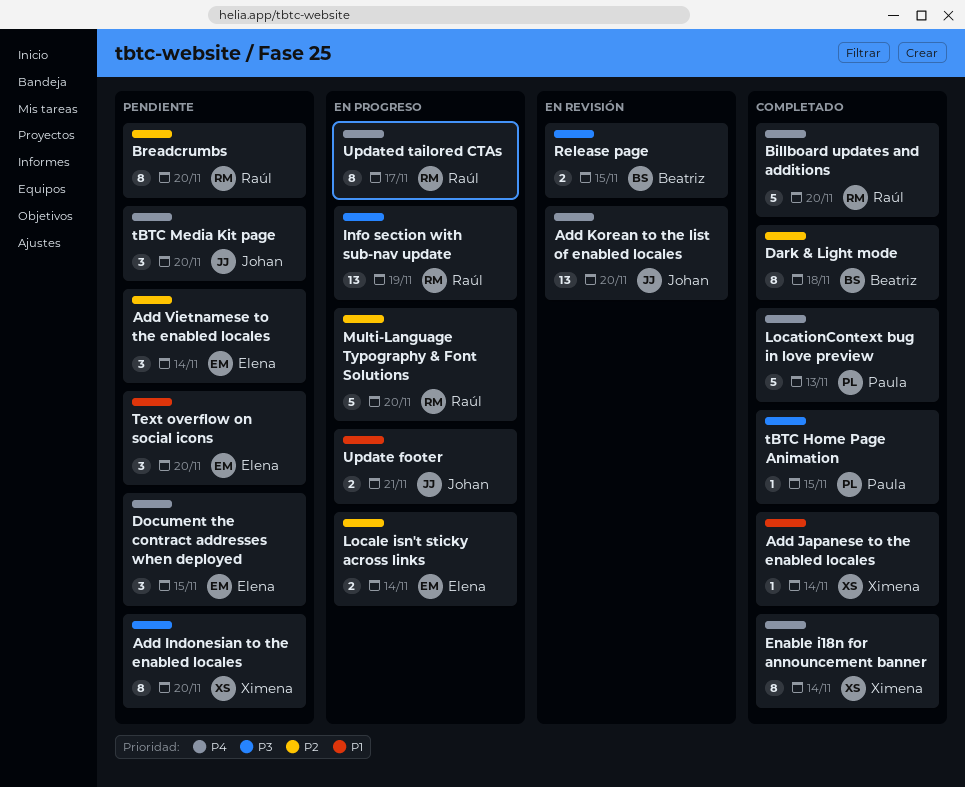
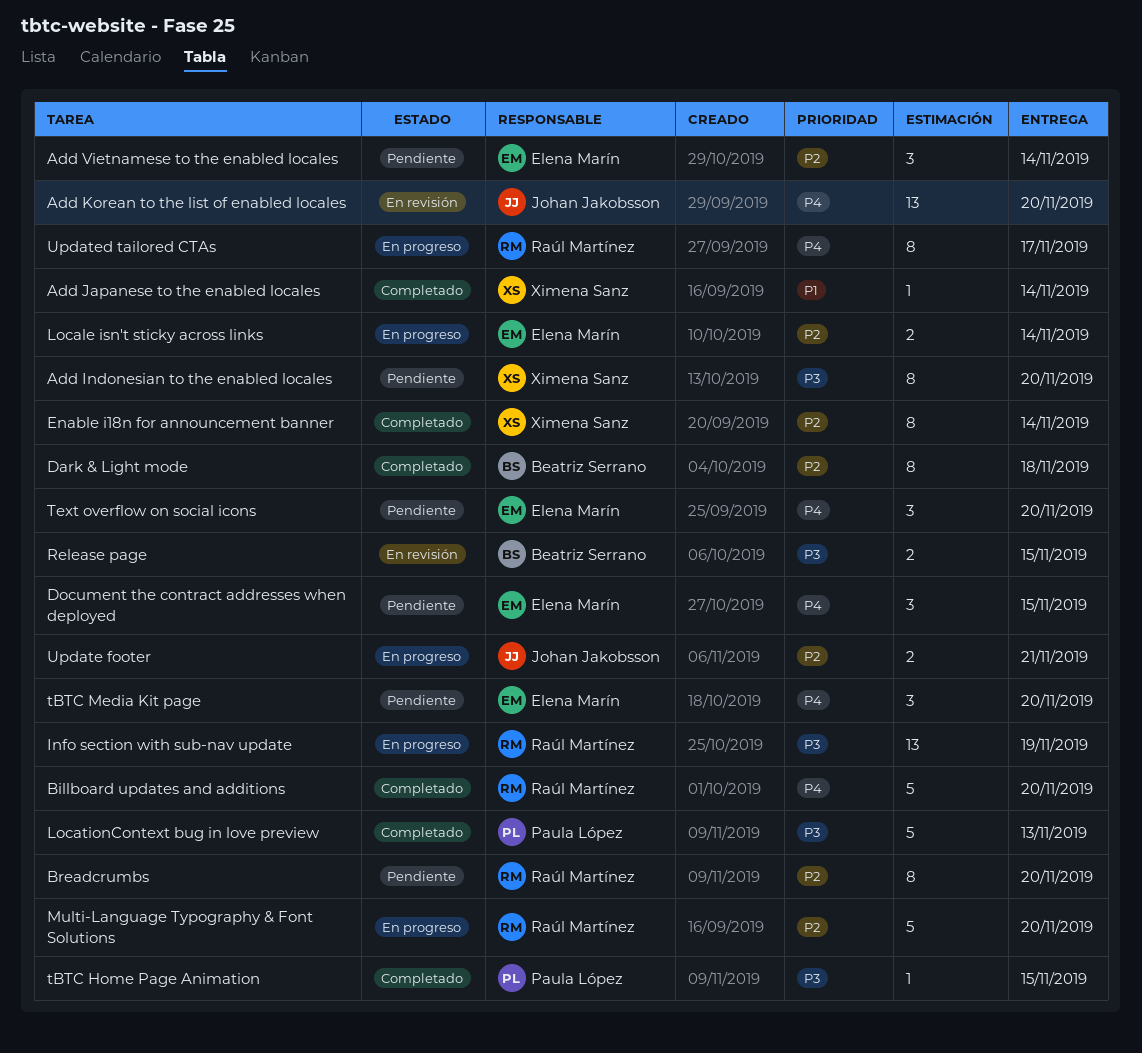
Enable i18n for announcement banner, priority: P4 -> P2
LocationContext bug in love preview, priority: P4 -> P3
tBTC Media Kit page, owner: Johan Jakobsson -> Elena Marín
Text overflow on social icons, priority: P1 -> P4
Update footer, priority: P1 -> P2

